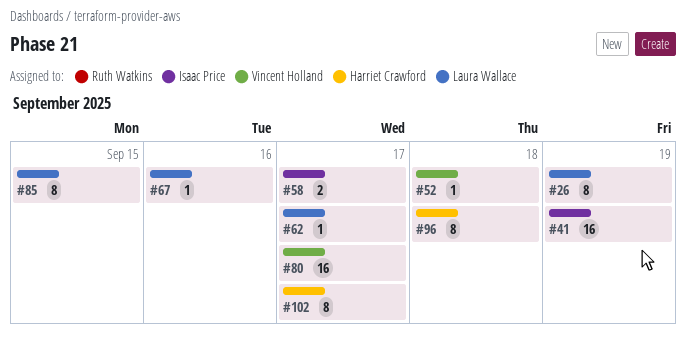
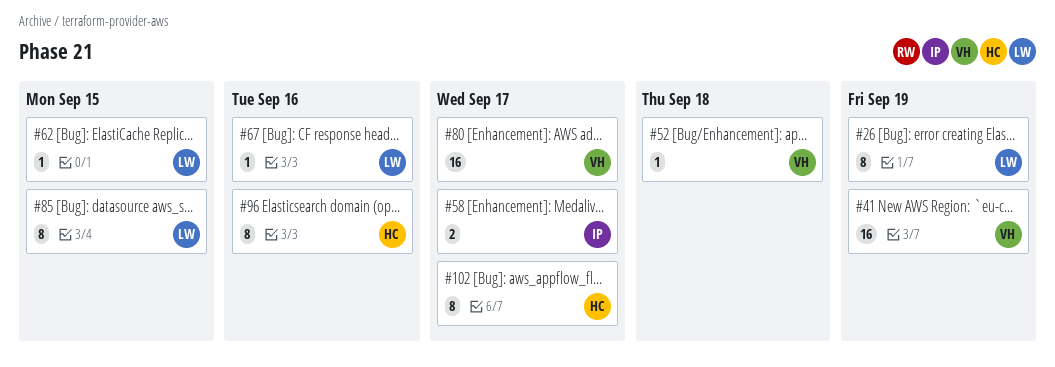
#41, owner: Isaac Price -> Vincent Holland
#62, due: Sep 17 -> Sep 15
#96, due: Sep 18 -> Sep 16

